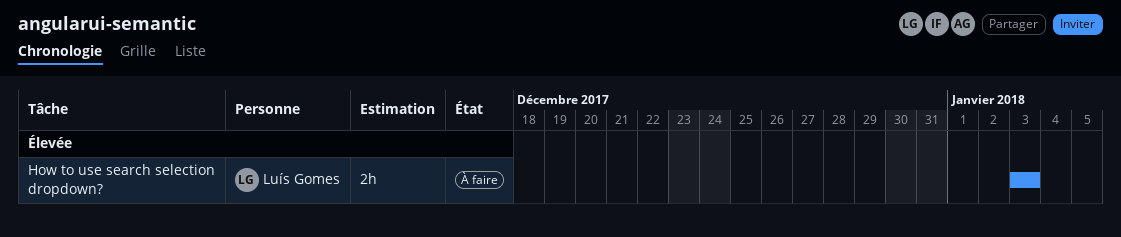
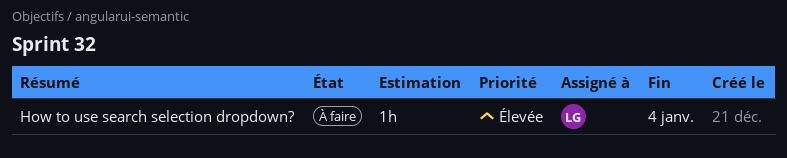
How to use search selection dropdown?, estimate: 2h -> 1h
How to use search selection dropdown?, due: Jan 3 -> Jan 4

